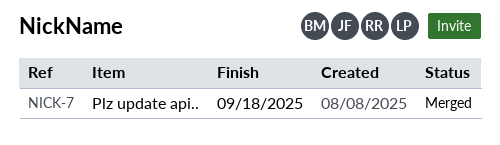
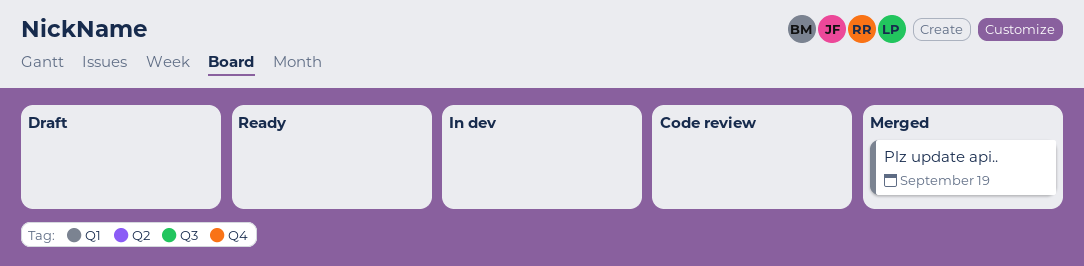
Plz update api.., due: Sep 18 -> Sep 19

